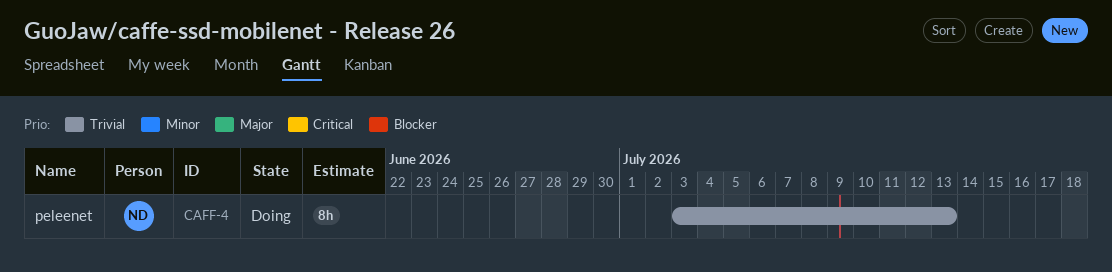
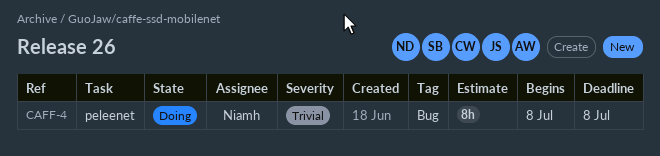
CAFF-4, start: Jul 3 -> Jul 8
CAFF-4, due: Jul 13 -> Jul 8

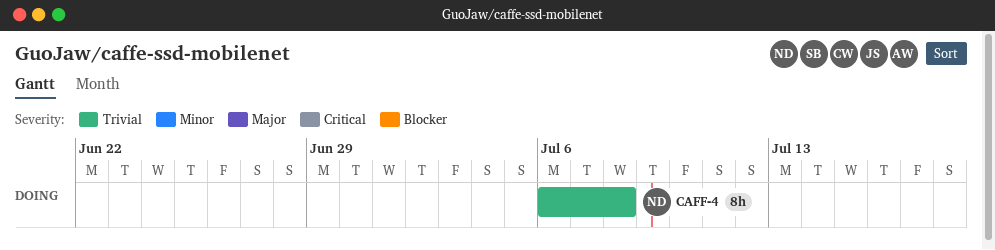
CAFF-4, start: Jul 8 -> Jul 6

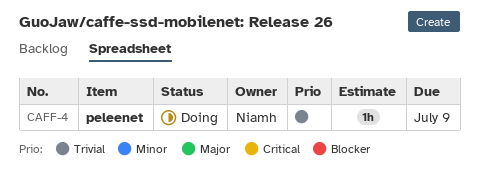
CAFF-4, estimate: 8h -> 1h
CAFF-4, due: Jul 8 -> Jul 9

